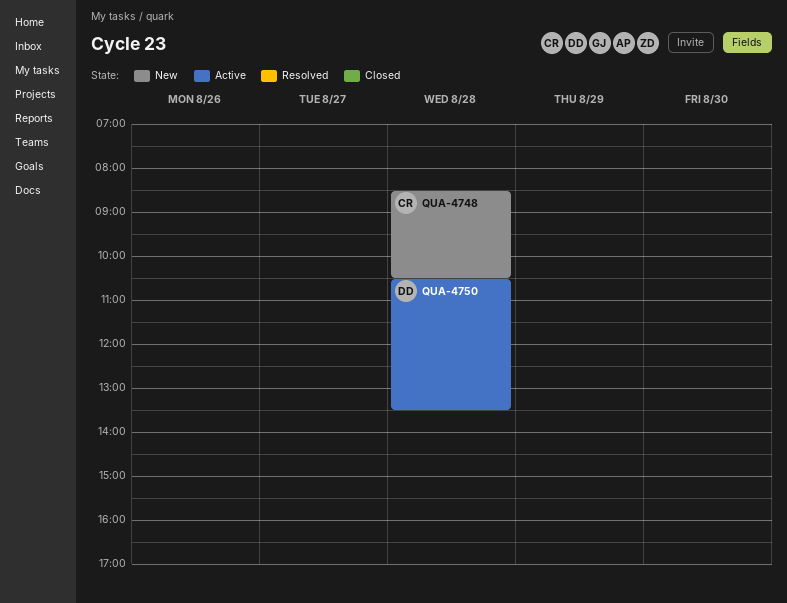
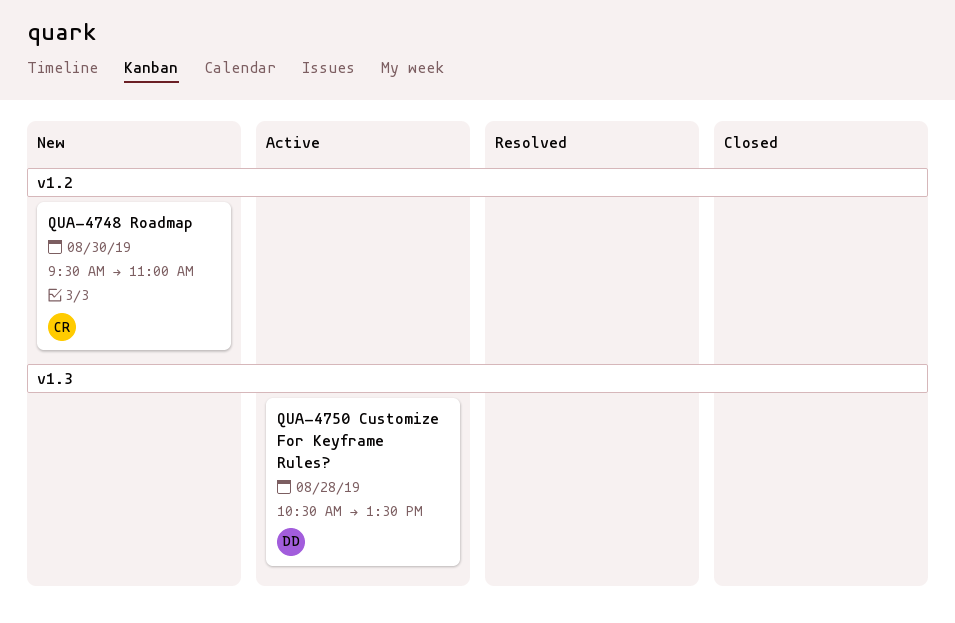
QUA-4748, day: Aug 28 -> Aug 30
QUA-4748, begins: 08:30 -> 09:30
QUA-4748, ends: 10:30 -> 11:00

